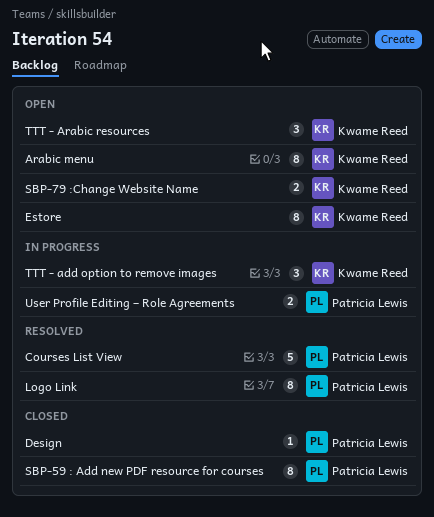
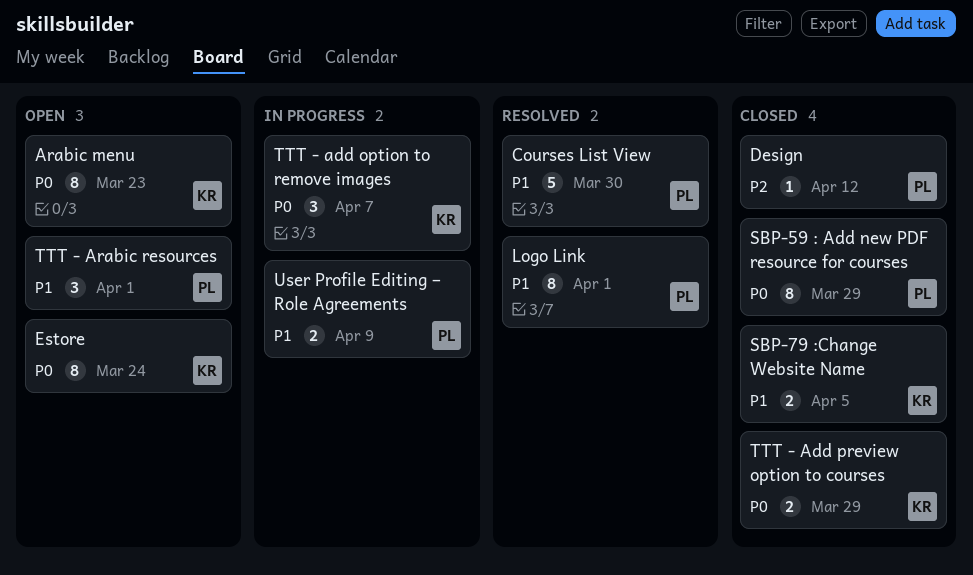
SBP-79 :Change Website Name, status: Open -> Closed
TTT - Add preview option to courses: none -> present
TTT - Arabic resources, owner: Kwame Reed -> Patricia Lewis

